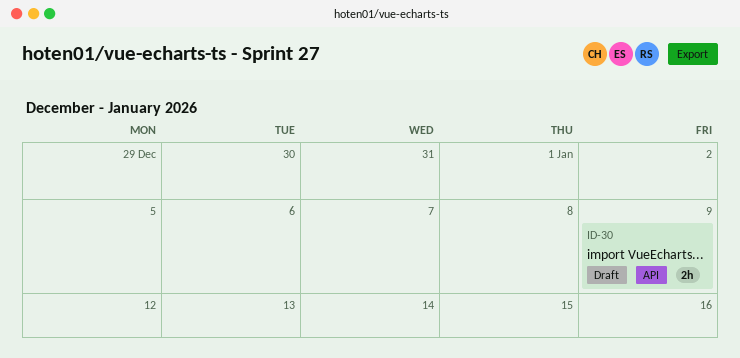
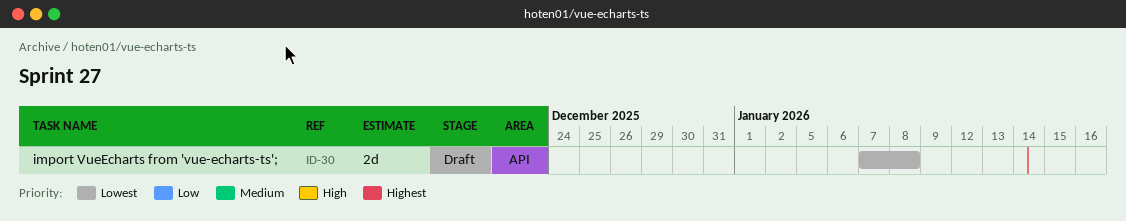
ID-30, estimate: 2h -> 2d
ID-30, due: Jan 9 -> Jan 8

